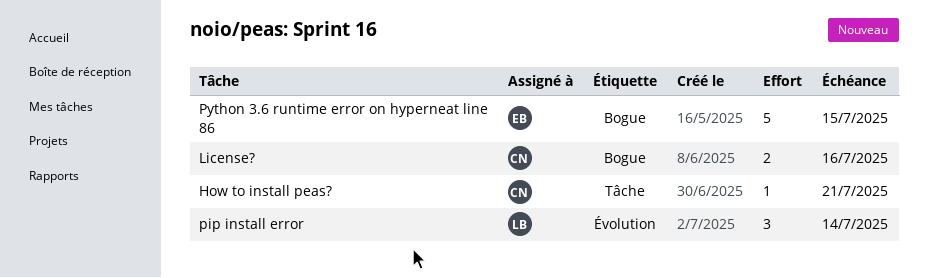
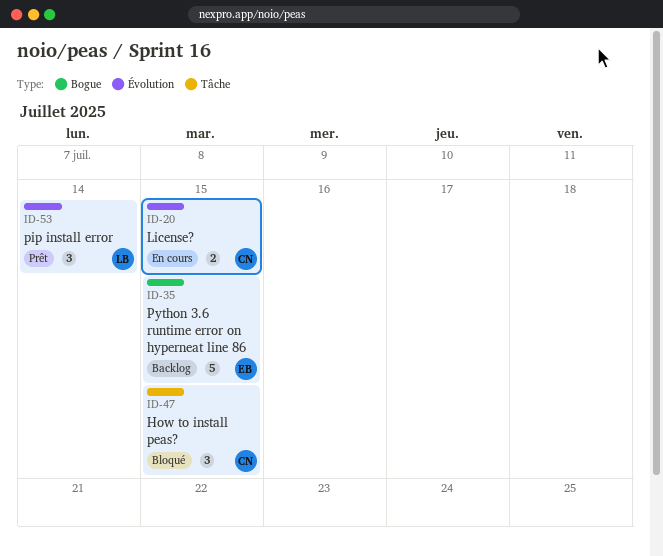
How to install peas?, estimate: 1 -> 3
How to install peas?, due: Jul 21 -> Jul 15
License?, label: Bogue -> Évolution
License?, due: Jul 16 -> Jul 15

